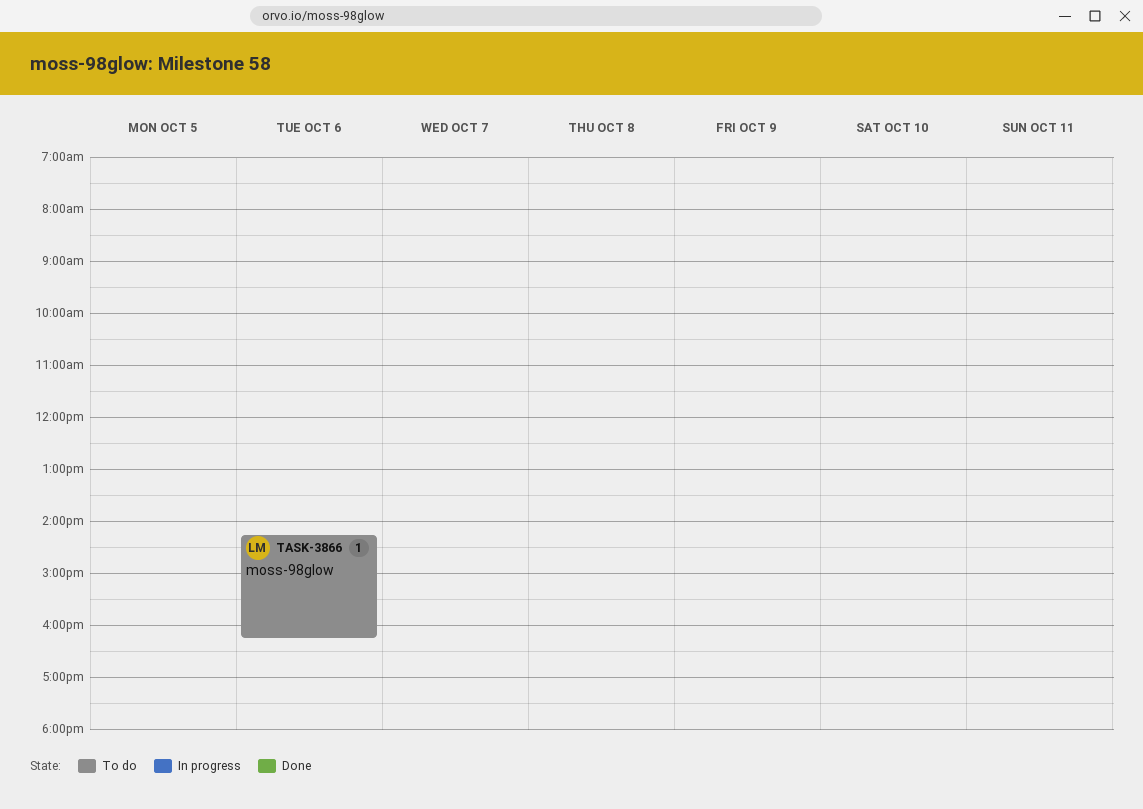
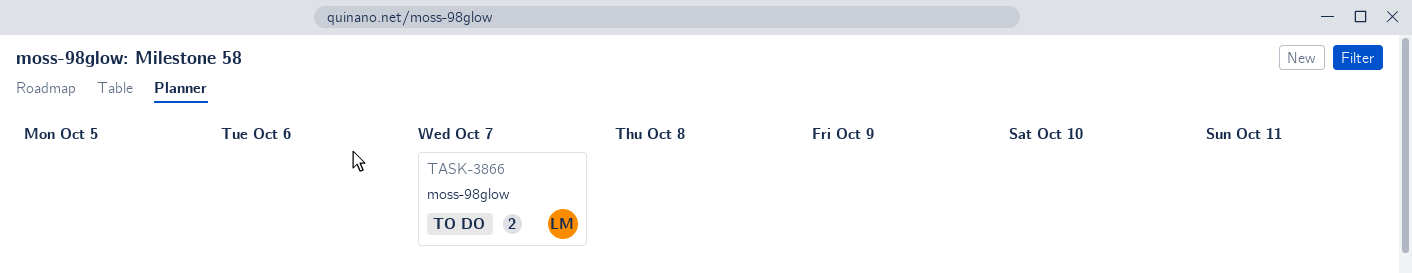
TASK-3866, estimate: 1 -> 2
TASK-3866, day: Oct 6 -> Oct 7

